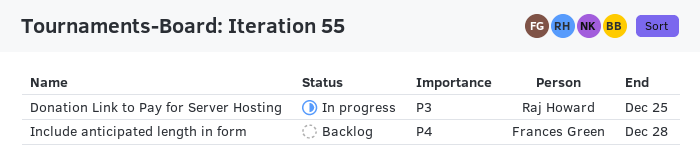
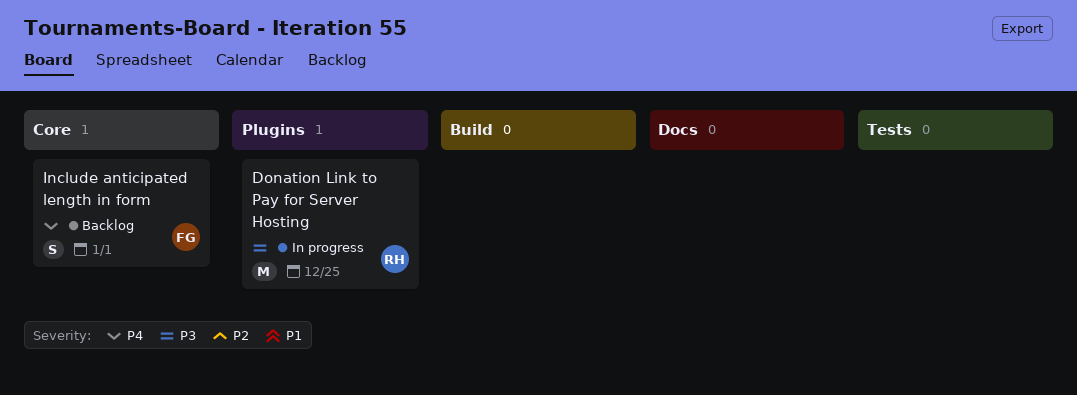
Include anticipated length in form, due: Dec 28 -> Jan 1

